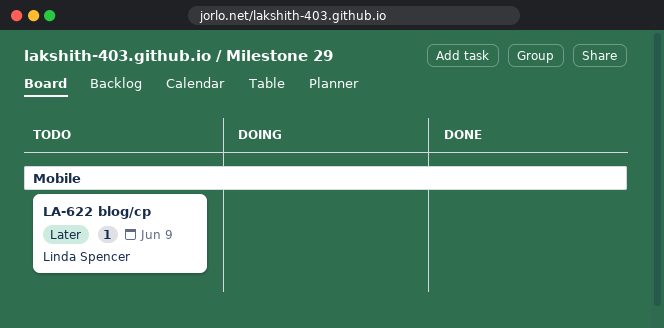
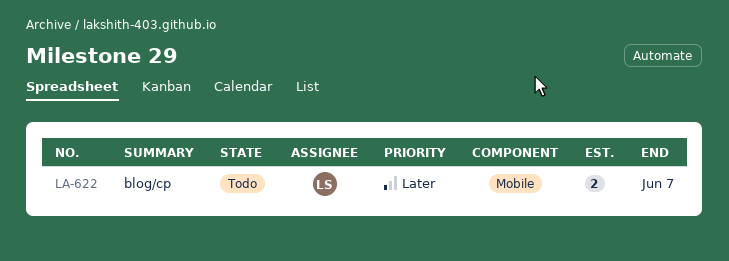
LA-622, estimate: 1 -> 2
LA-622, due: Jun 9 -> Jun 7

